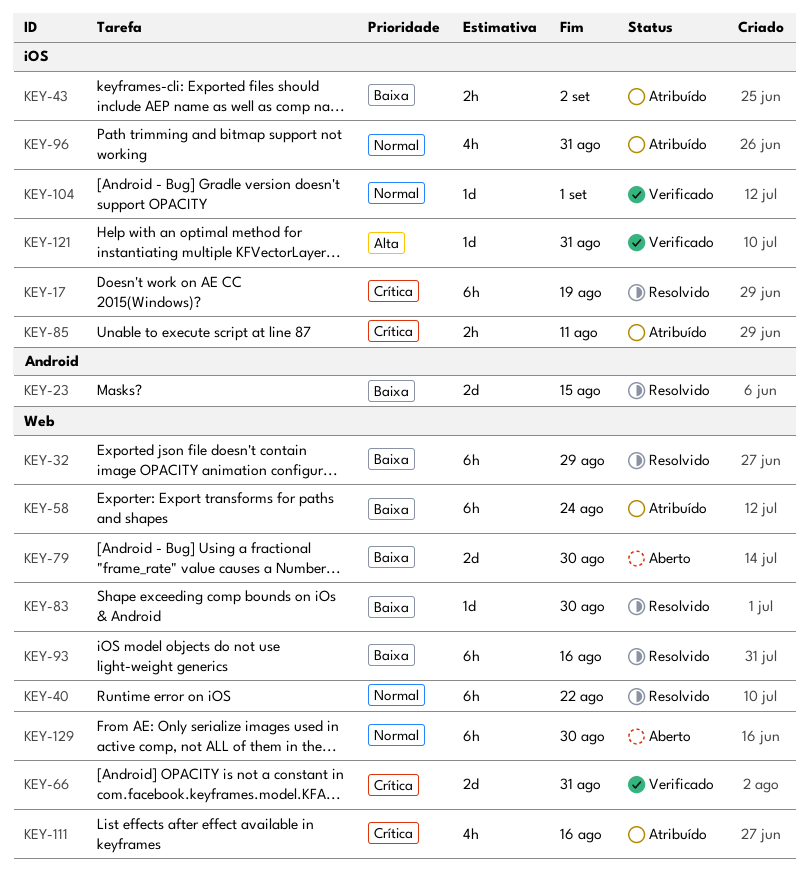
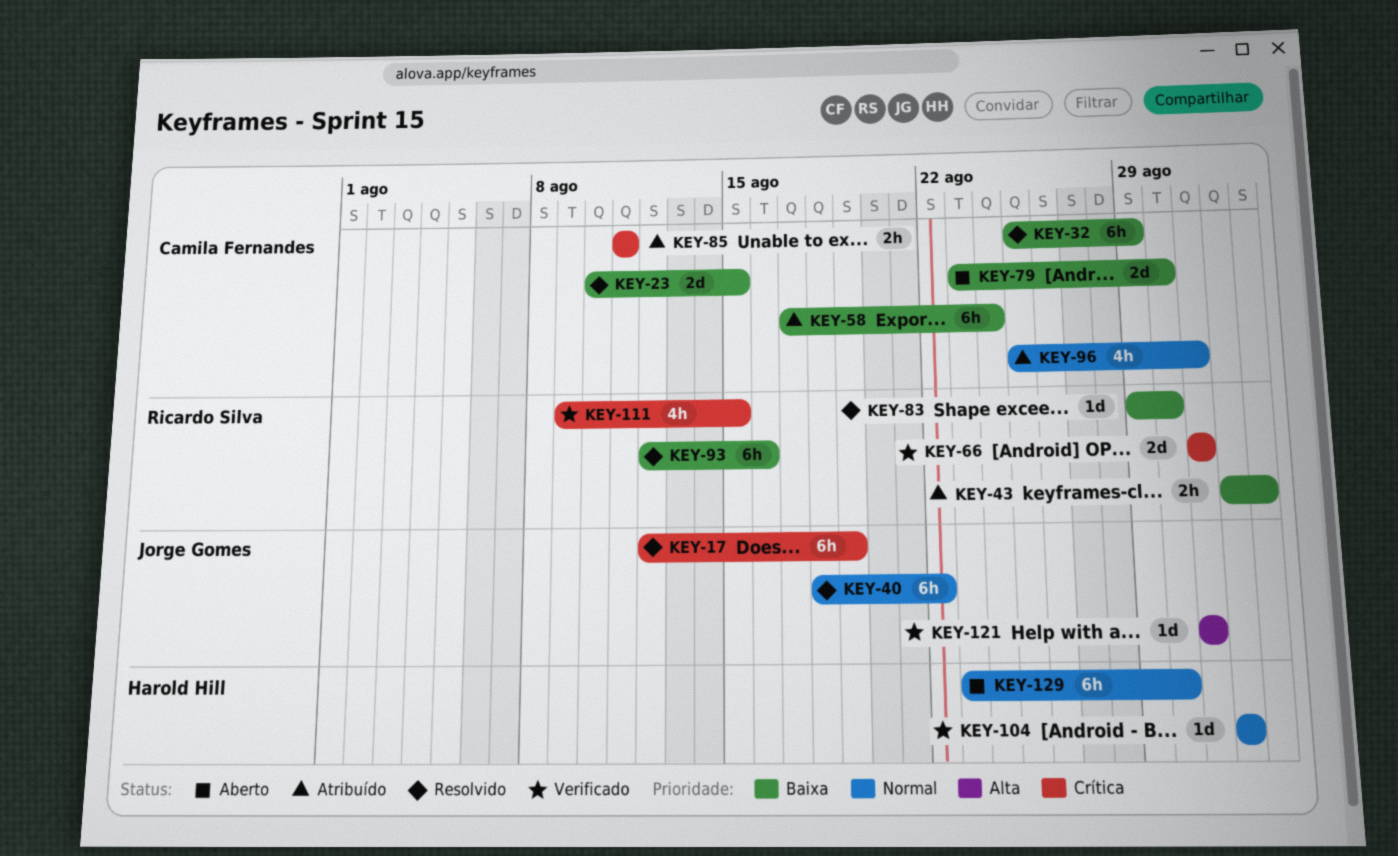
KEY-111, status: Atribuído -> Verificado
KEY-111, due: Aug 16 -> Aug 15

